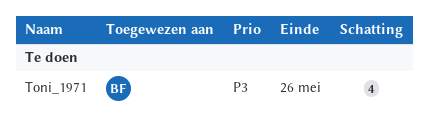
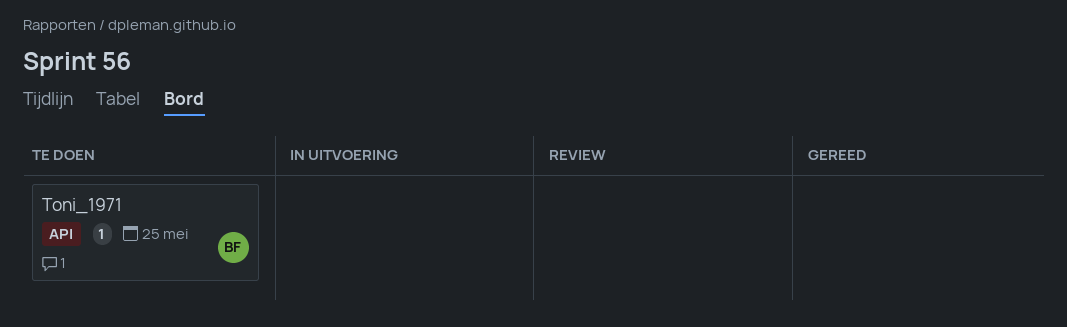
Toni_1971, estimate: 4 -> 1
Toni_1971, due: May 26 -> May 25

